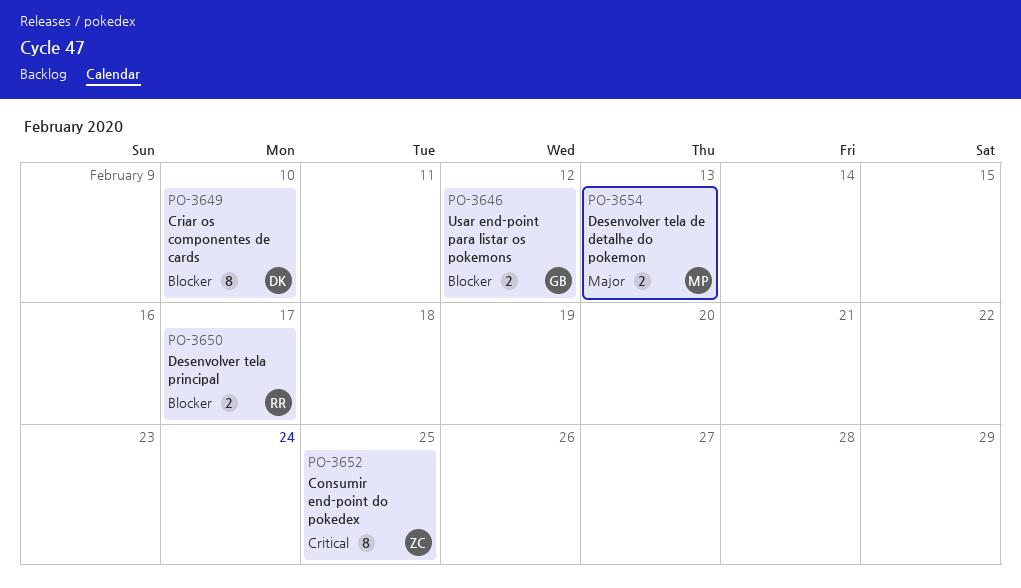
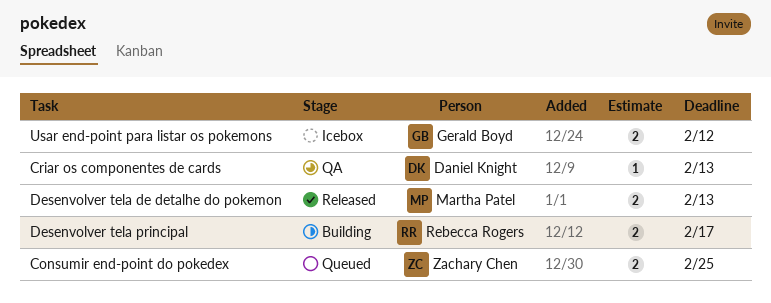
Consumir end-point do pokedex, estimate: 8 -> 2
Criar os componentes de cards, estimate: 8 -> 1
Criar os componentes de cards, due: Feb 10 -> Feb 13

